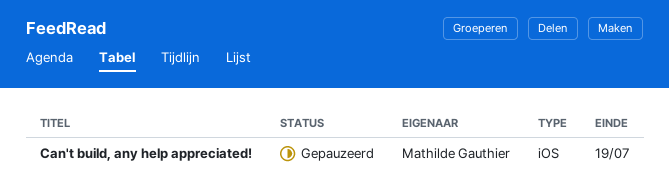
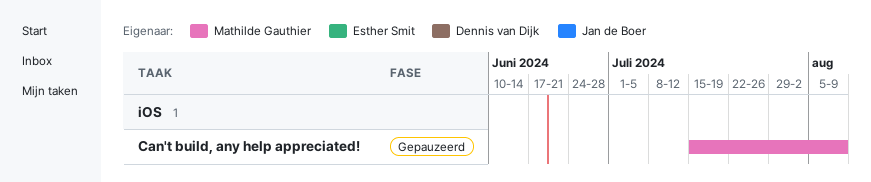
Can't build, any help appreciated!, due: Jul 19 -> Aug 9

